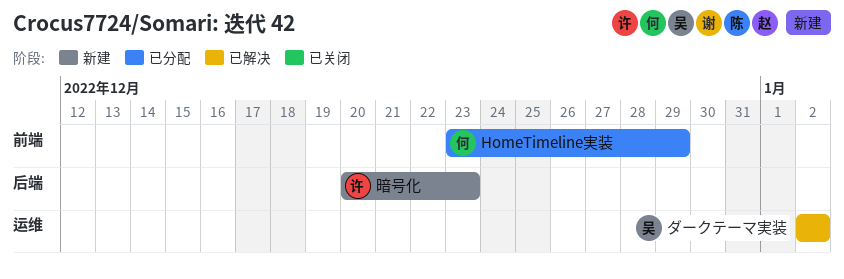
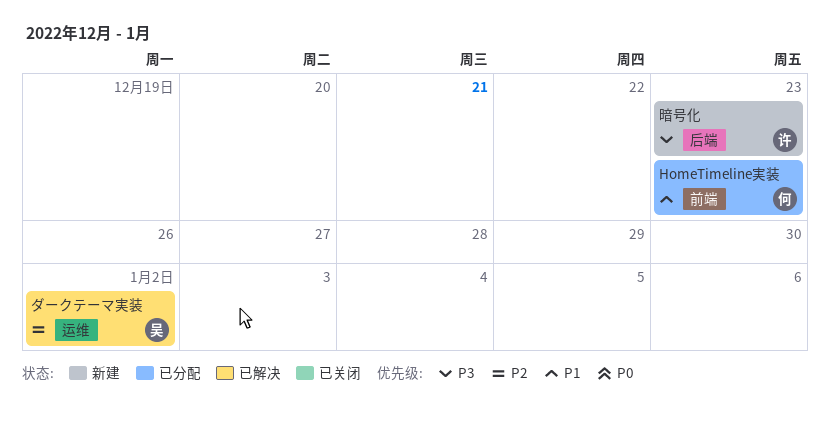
HomeTimeline実装, due: Dec 29 -> Dec 23

